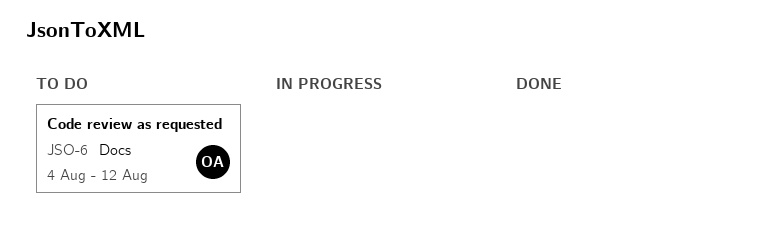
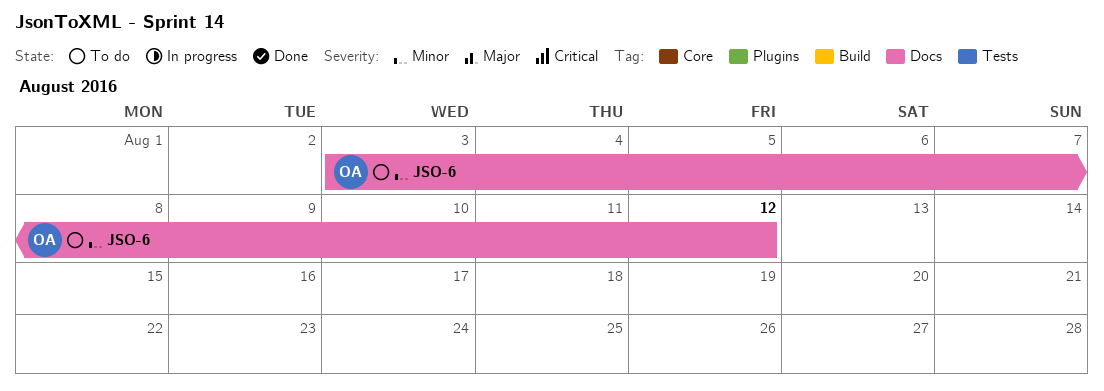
JSO-6, start: Aug 4 -> Aug 3

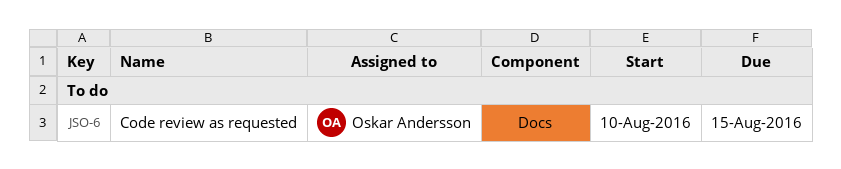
JSO-6, start: Aug 3 -> Aug 10
JSO-6, due: Aug 12 -> Aug 15

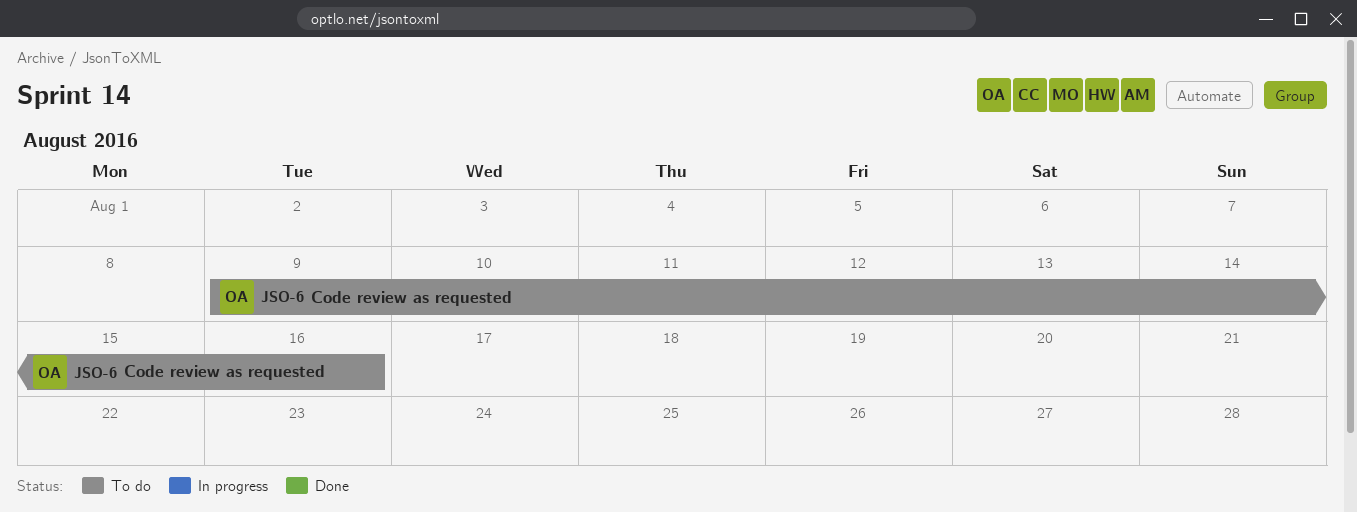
JSO-6, start: Aug 10 -> Aug 9
JSO-6, due: Aug 15 -> Aug 16

